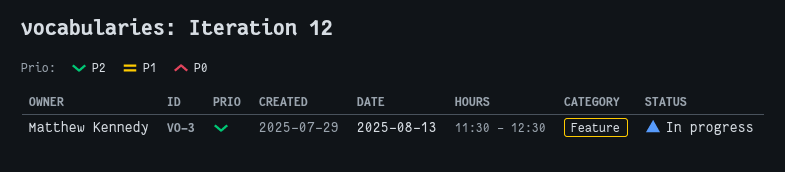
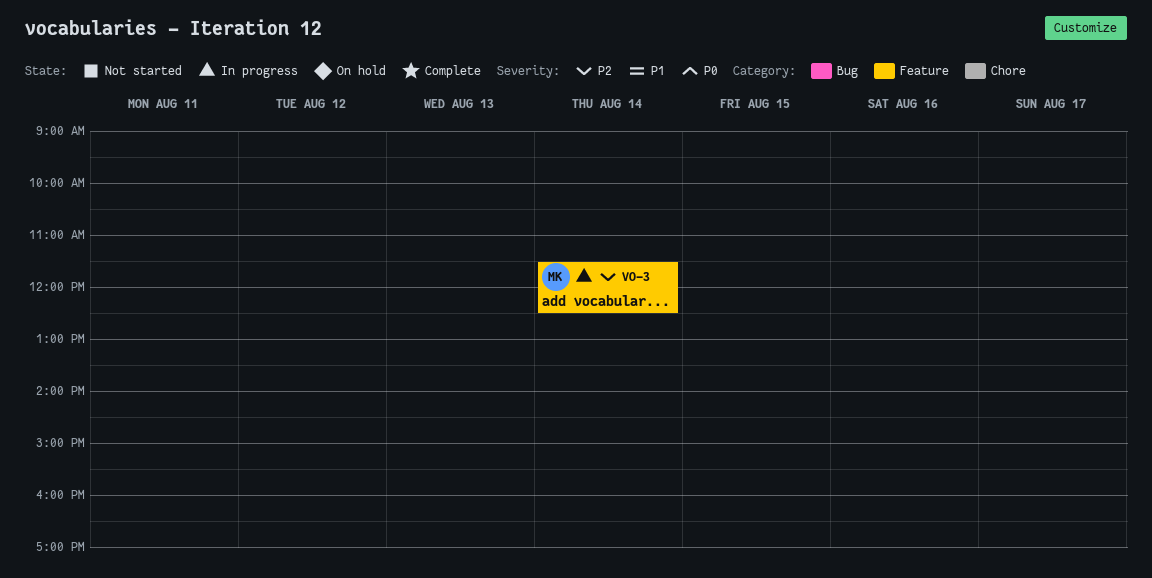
VO-3, day: Aug 13 -> Aug 14

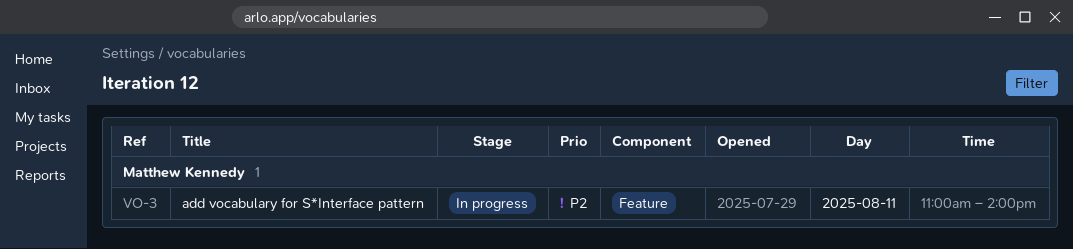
VO-3, day: Aug 14 -> Aug 11
VO-3, begins: 11:30 -> 11:00
VO-3, ends: 12:30 -> 14:00

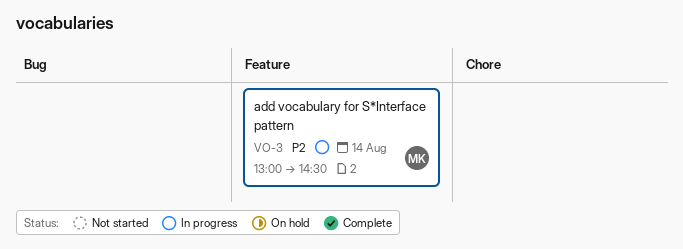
VO-3, day: Aug 11 -> Aug 14
VO-3, begins: 11:00 -> 13:00
VO-3, ends: 14:00 -> 14:30

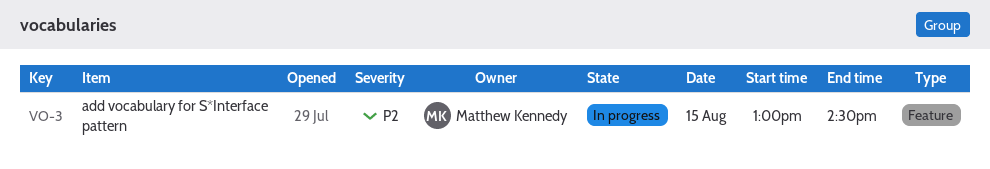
VO-3, day: Aug 14 -> Aug 15

